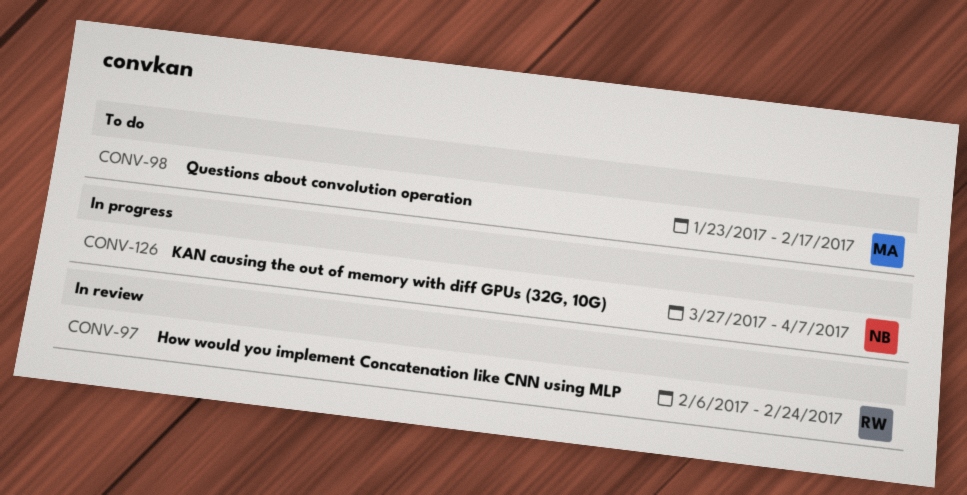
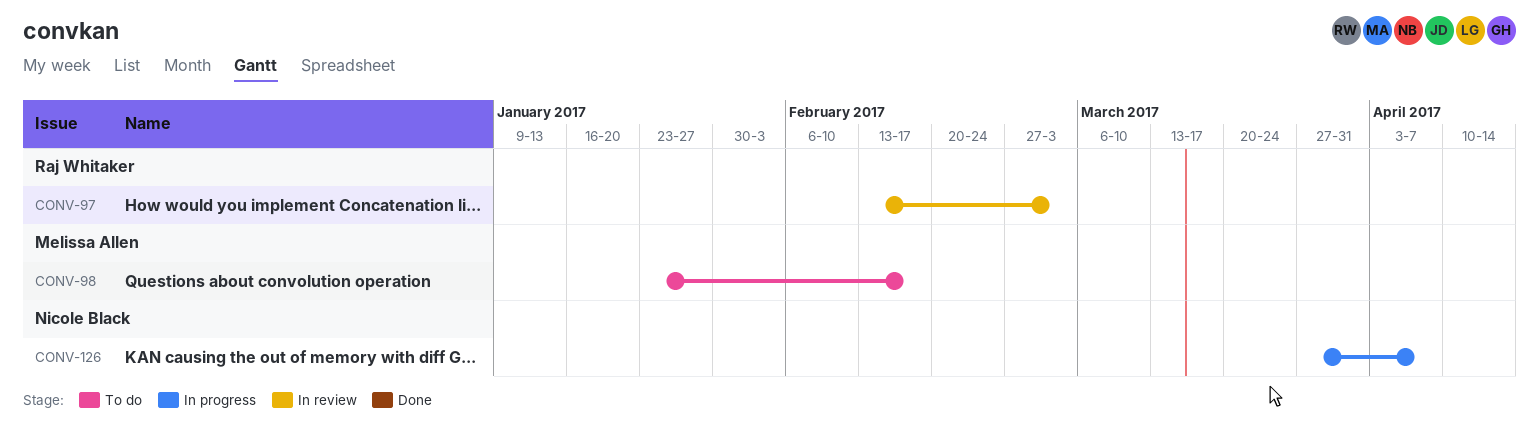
CONV-97, start: Feb 6 -> Feb 13
CONV-97, due: Feb 24 -> Mar 3

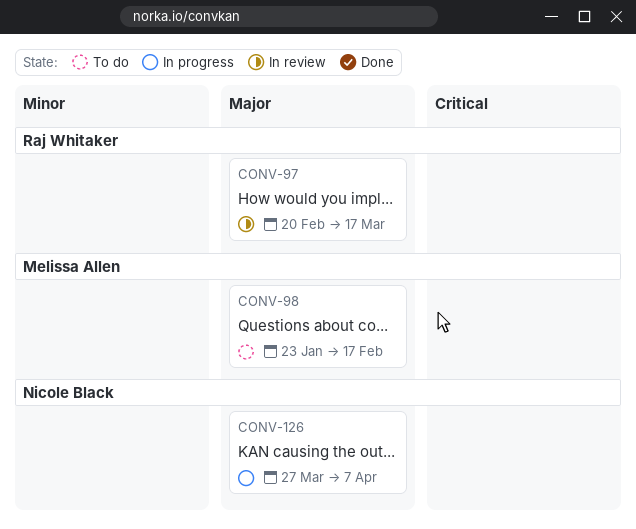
CONV-97, start: Feb 13 -> Feb 20
CONV-97, due: Mar 3 -> Mar 17

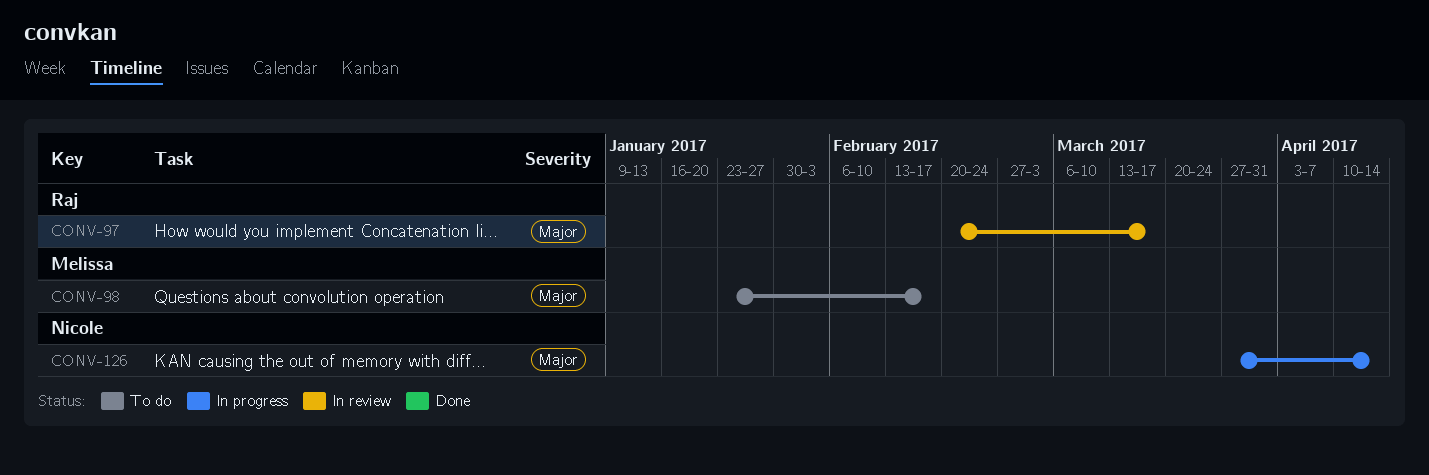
CONV-126, due: Apr 7 -> Apr 14

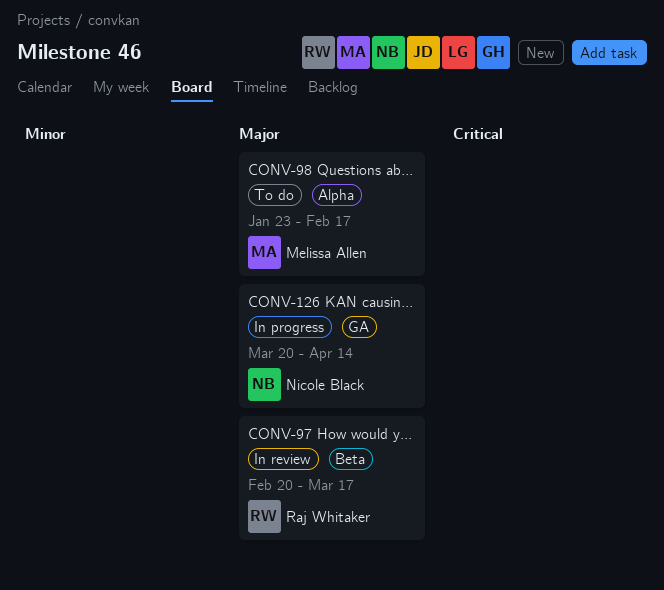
CONV-126, start: Mar 27 -> Mar 20

